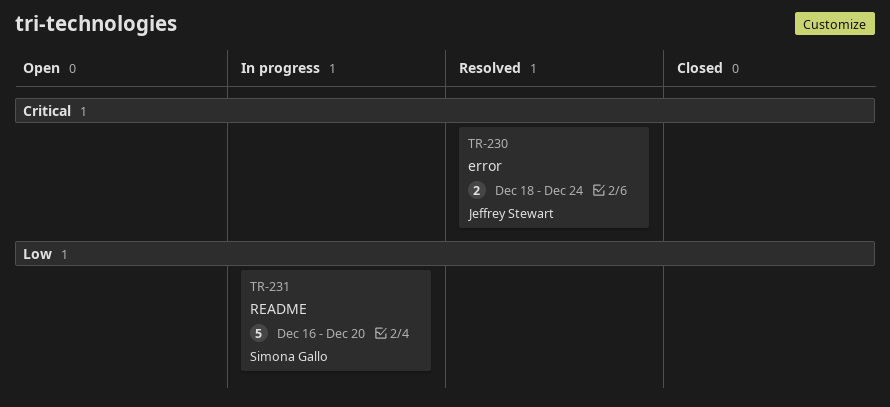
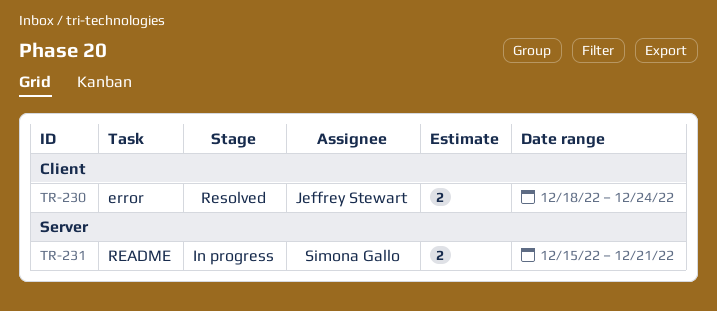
TR-231, estimate: 5 -> 2
TR-231, start: Dec 16 -> Dec 15
TR-231, due: Dec 20 -> Dec 21

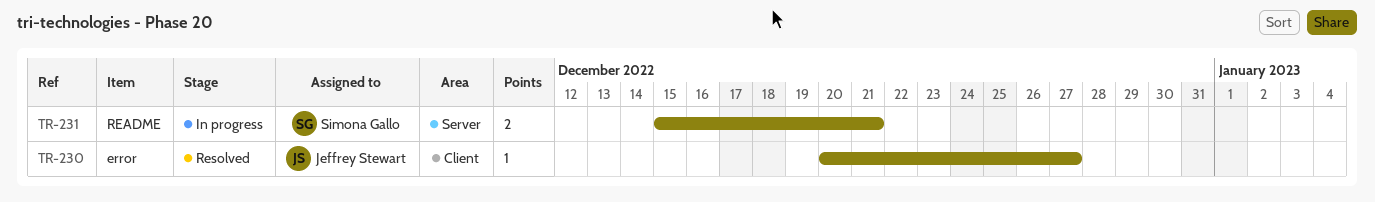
TR-230, estimate: 2 -> 1
TR-230, start: Dec 18 -> Dec 20
TR-230, due: Dec 24 -> Dec 27

